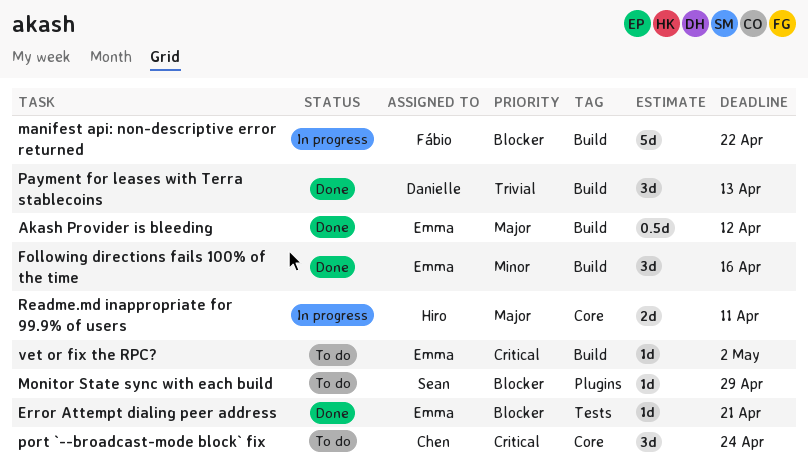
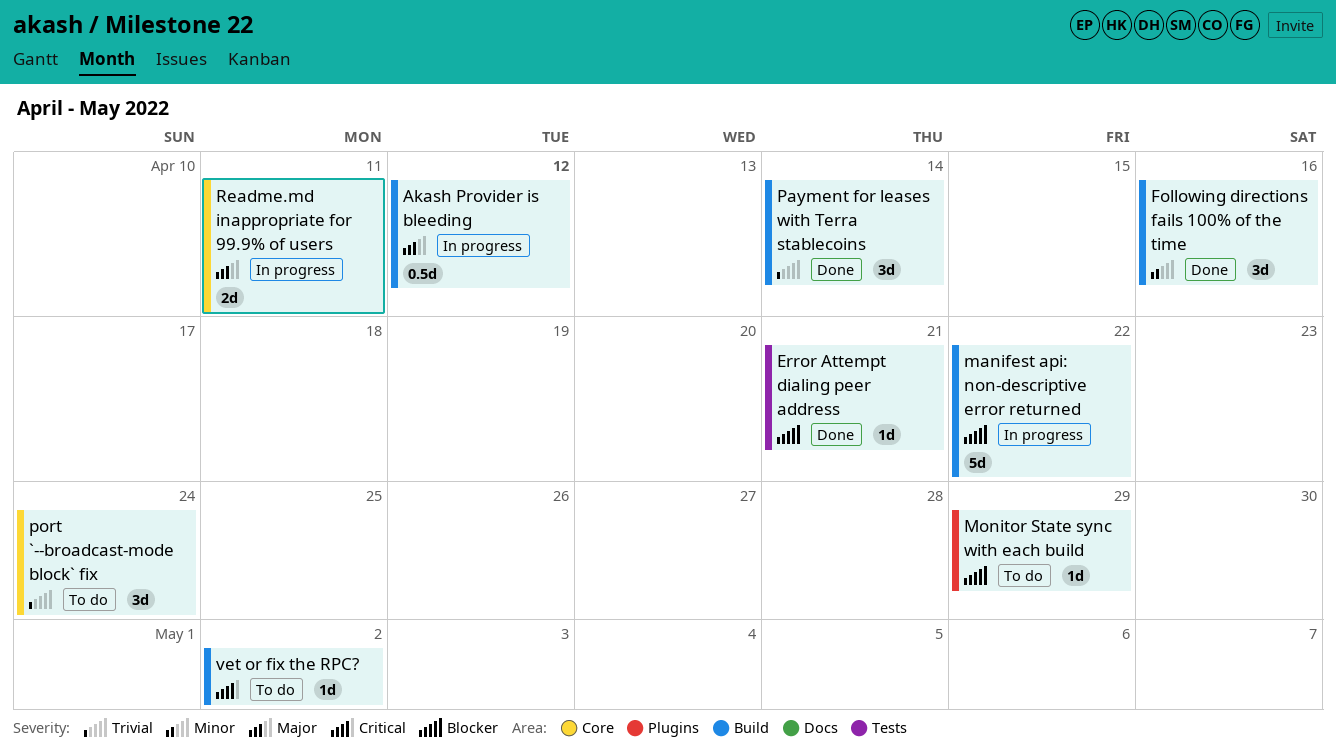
Akash Provider is bleeding, status: Done -> In progress
Payment for leases with Terra stablecoins, due: Apr 13 -> Apr 14
port `--broadcast-mode block` fix, priority: Critical -> Trivial

